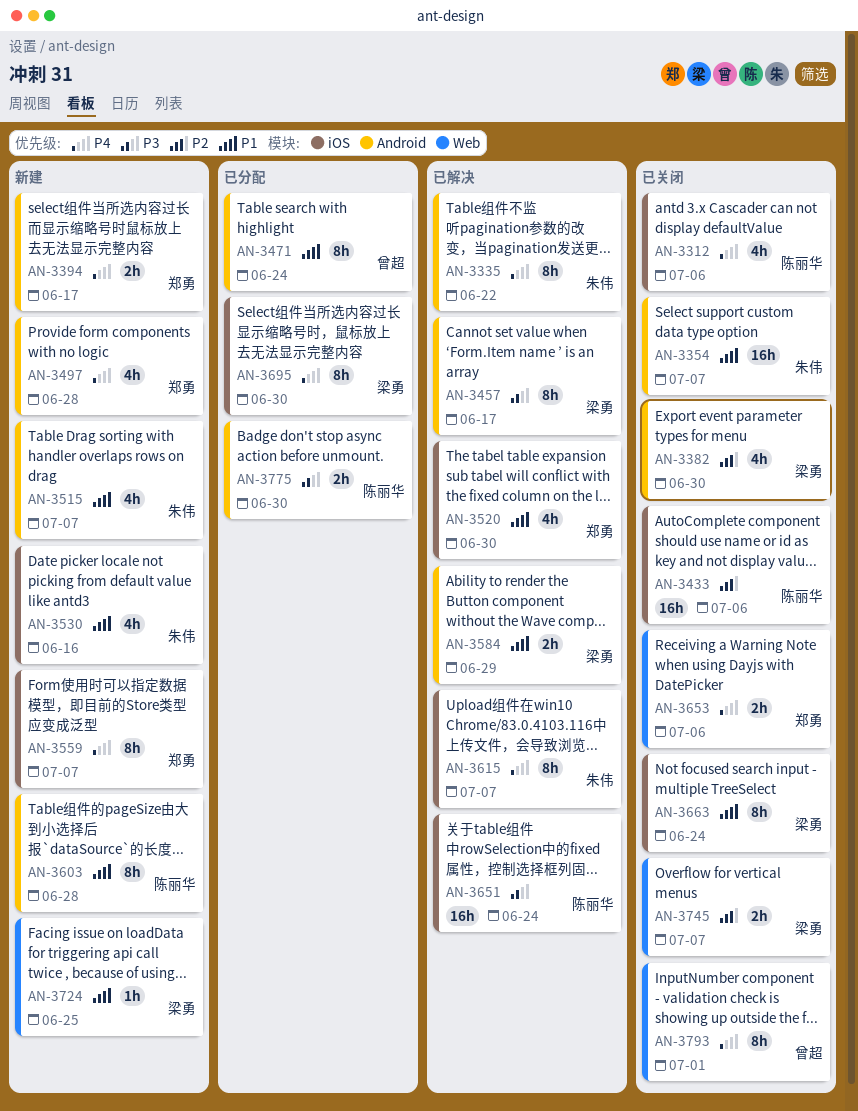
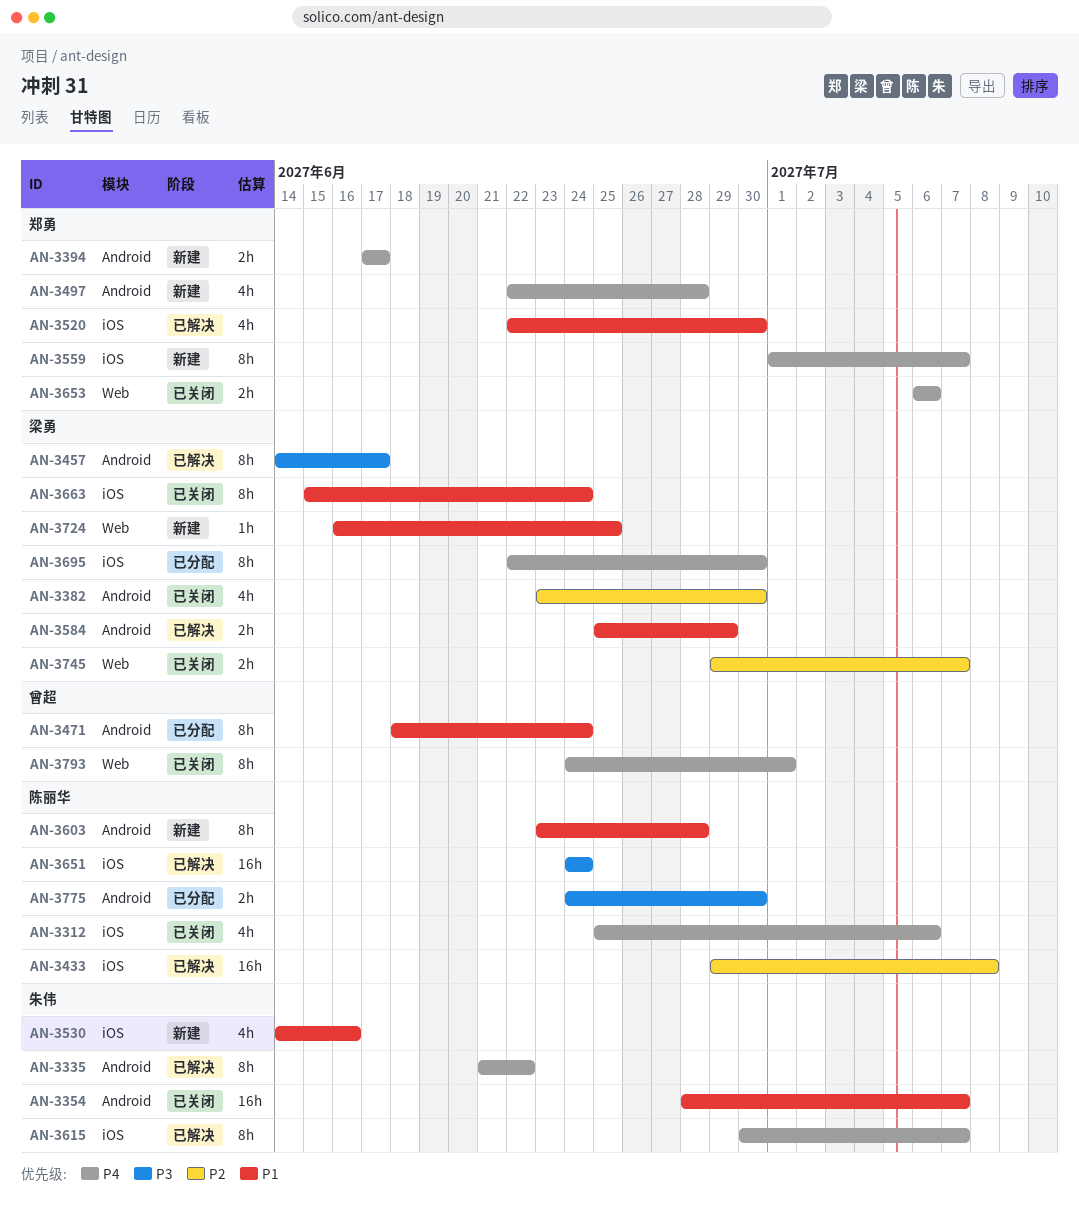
AN-3433, status: 已关闭 -> 已解决
AN-3433, due: Jul 6 -> Jul 8
AN-3515: present -> none

